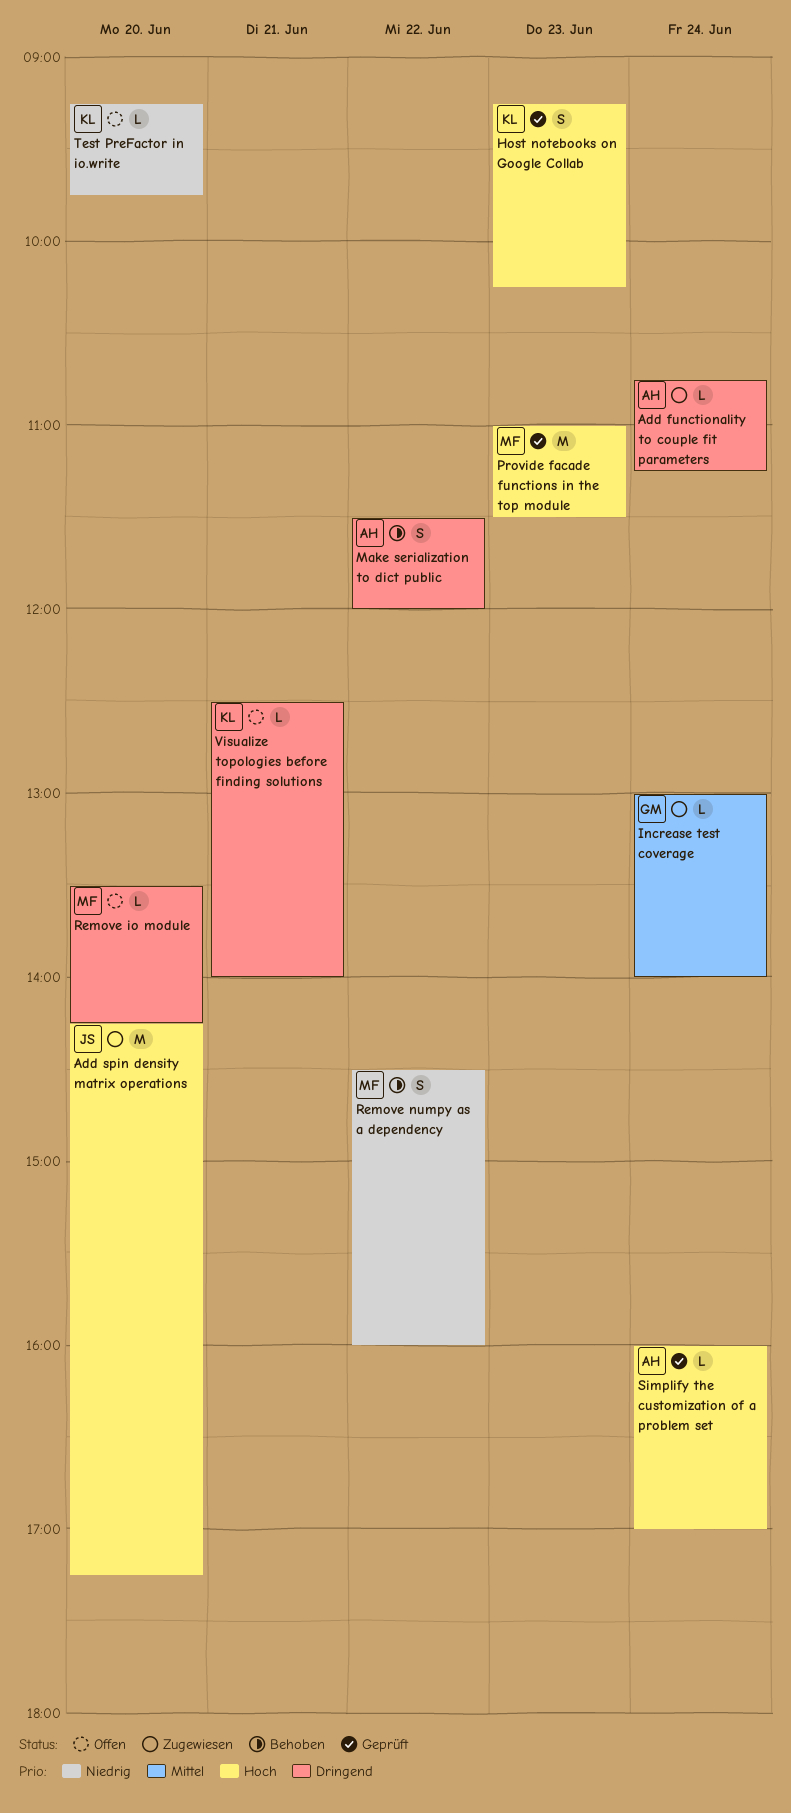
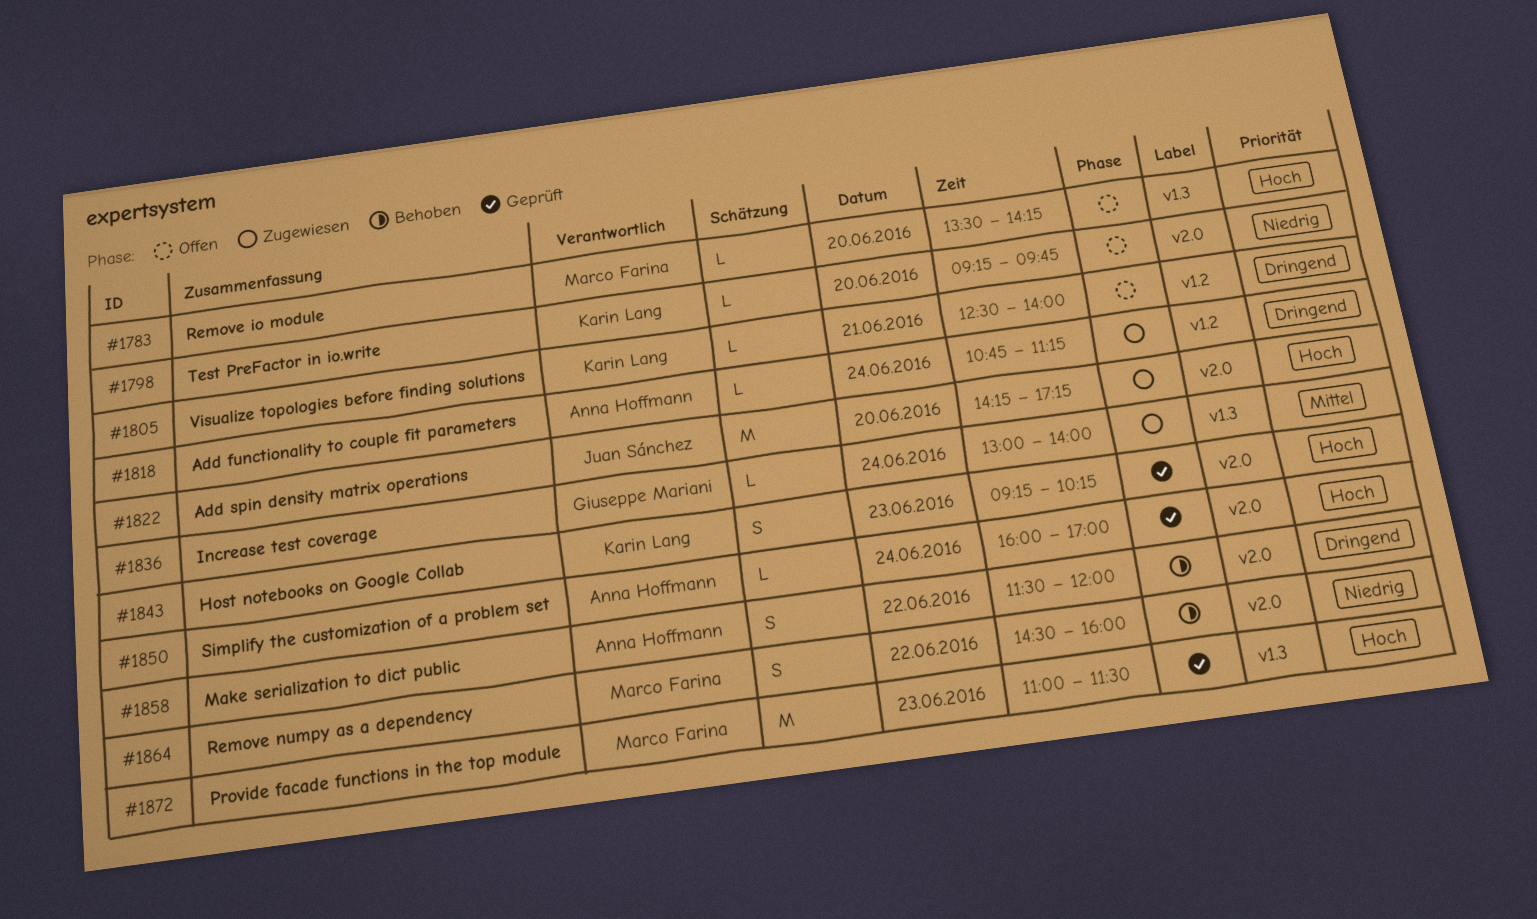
Remove io module, priority: Dringend -> Hoch

